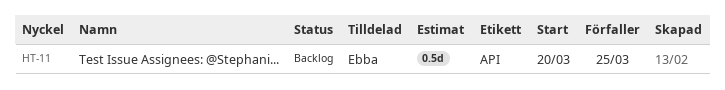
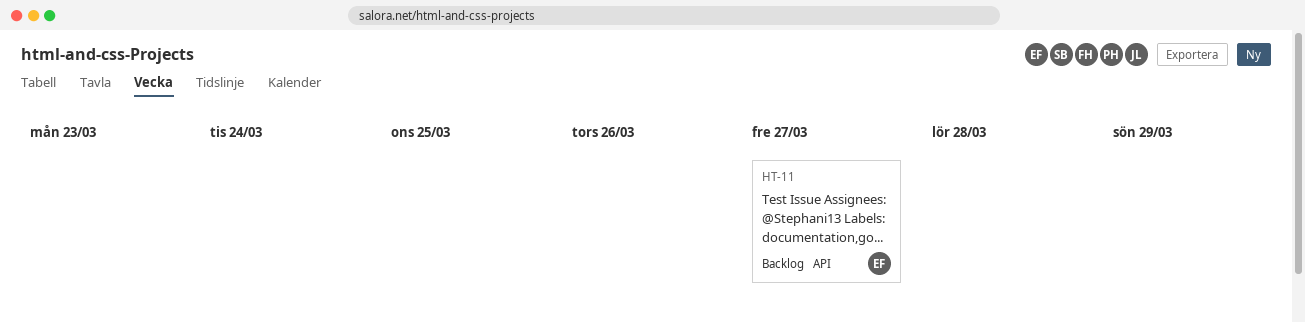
HT-11, due: Mar 25 -> Mar 27

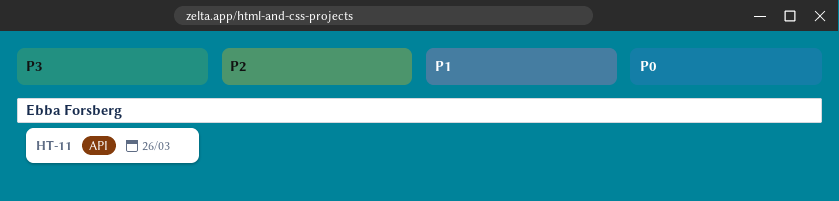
HT-11, due: Mar 27 -> Mar 26

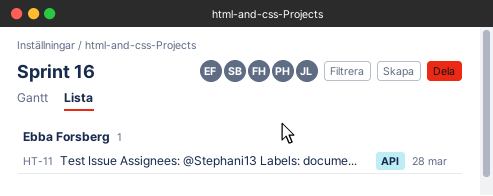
HT-11, due: Mar 26 -> Mar 28

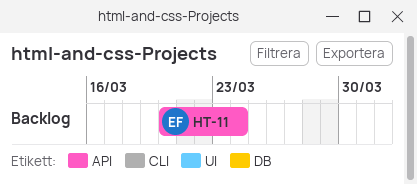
HT-11, due: Mar 28 -> Mar 24

